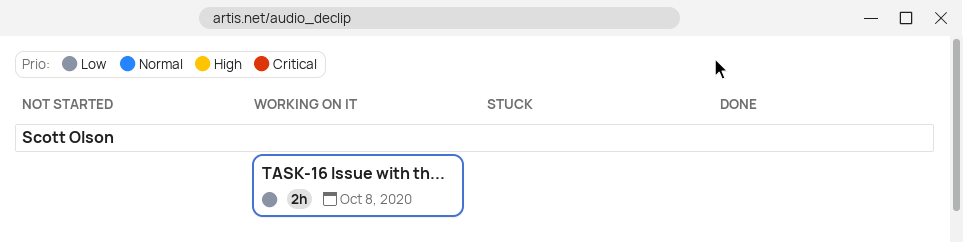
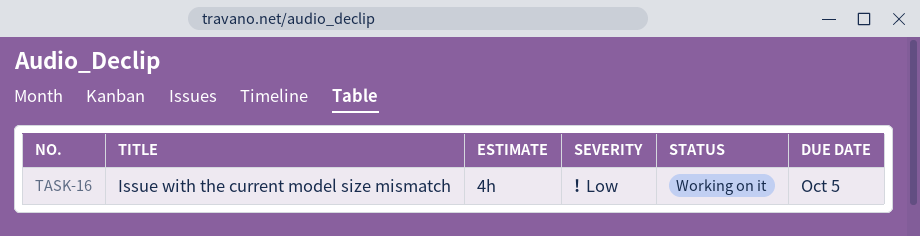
TASK-16, estimate: 2h -> 4h
TASK-16, due: Oct 8 -> Oct 5

